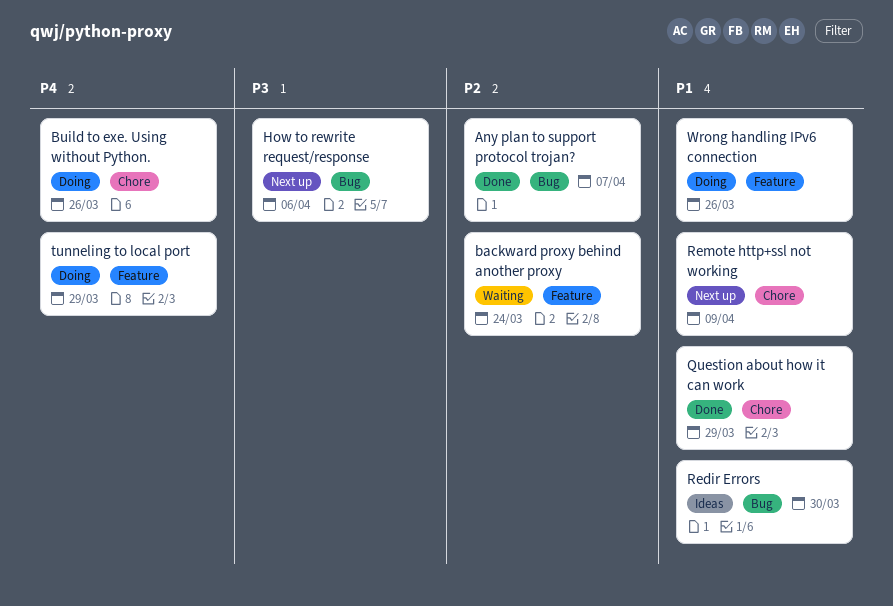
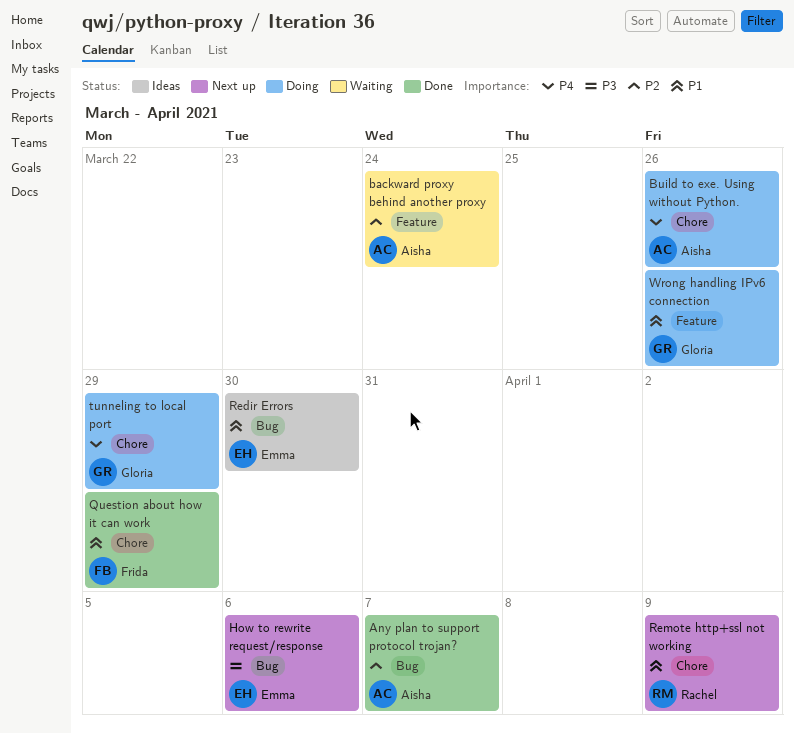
tunneling to local port, label: Feature -> Chore

